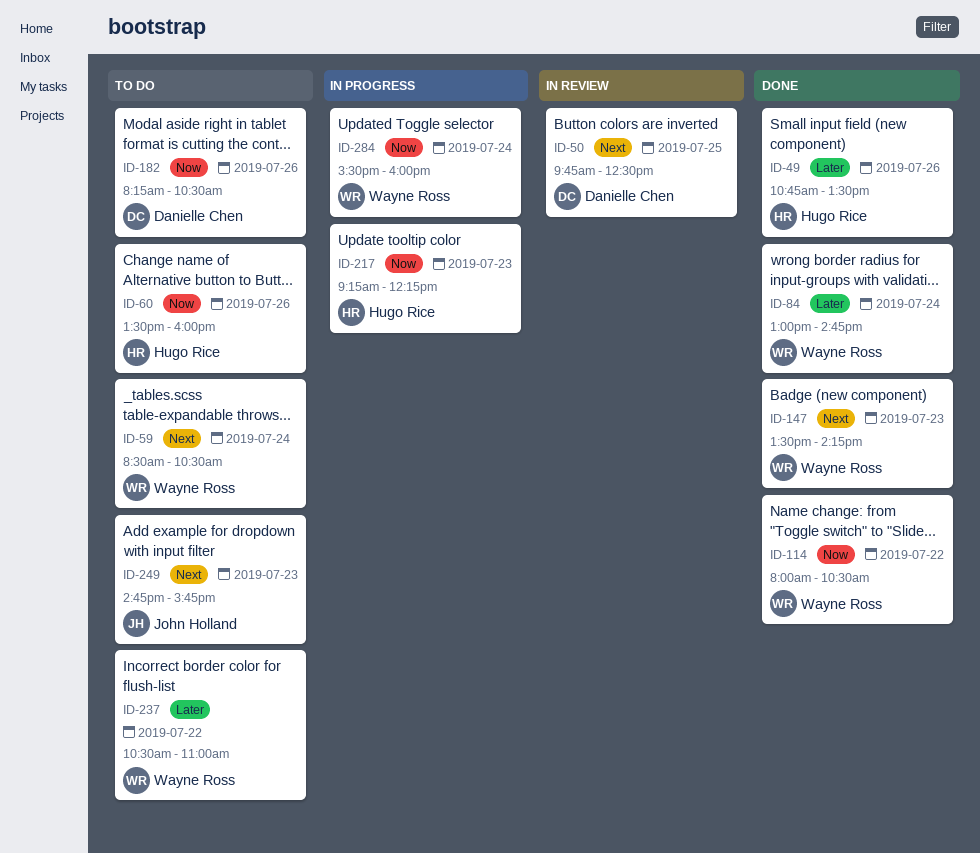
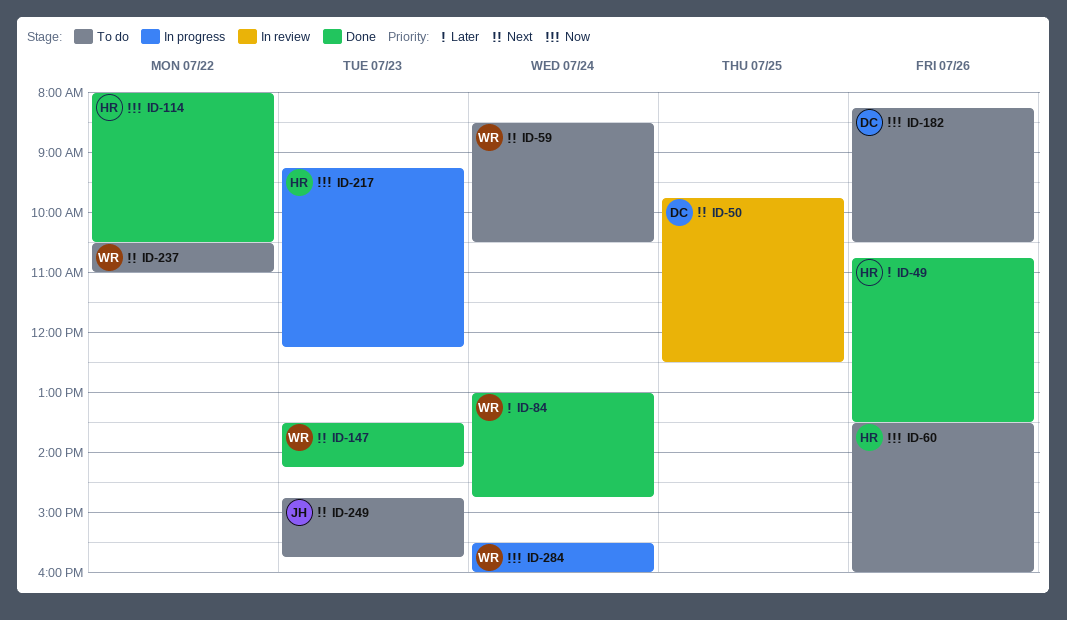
ID-114, owner: Wayne Ross -> Hugo Rice
ID-237, priority: Later -> Next

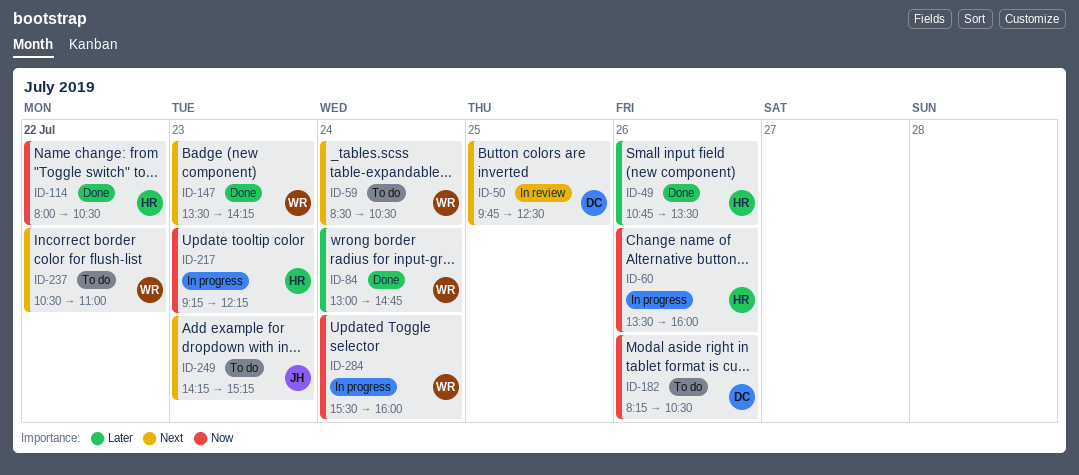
ID-60, status: To do -> In progress
ID-249, begins: 14:45 -> 14:15
ID-249, ends: 15:45 -> 15:15

